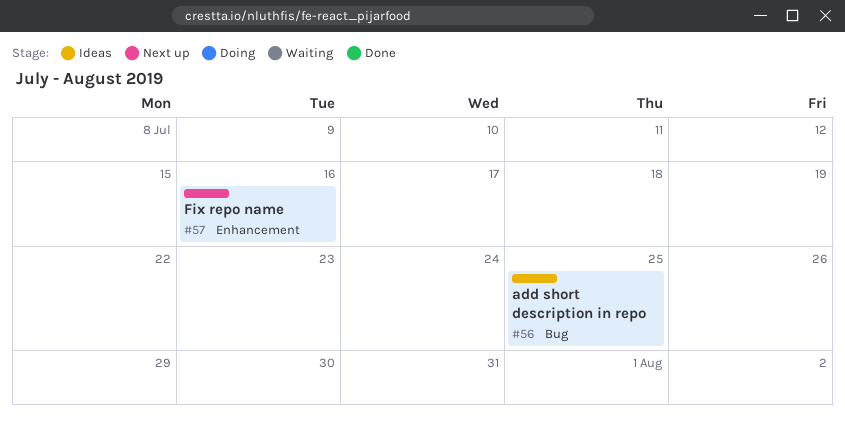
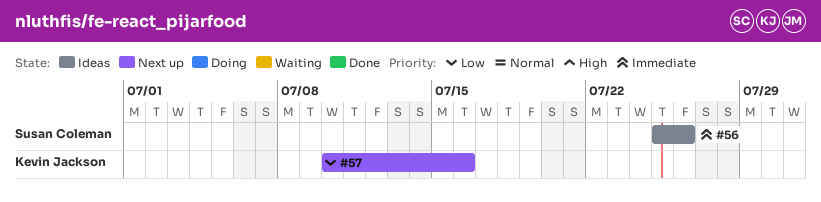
#56, due: Jul 25 -> Jul 26

